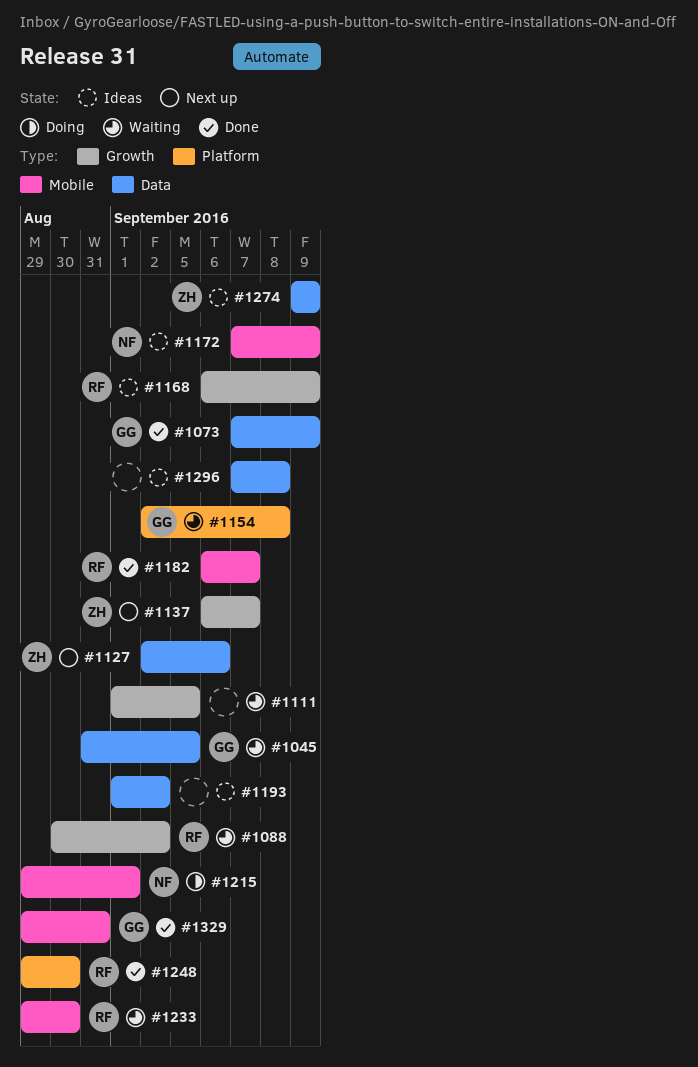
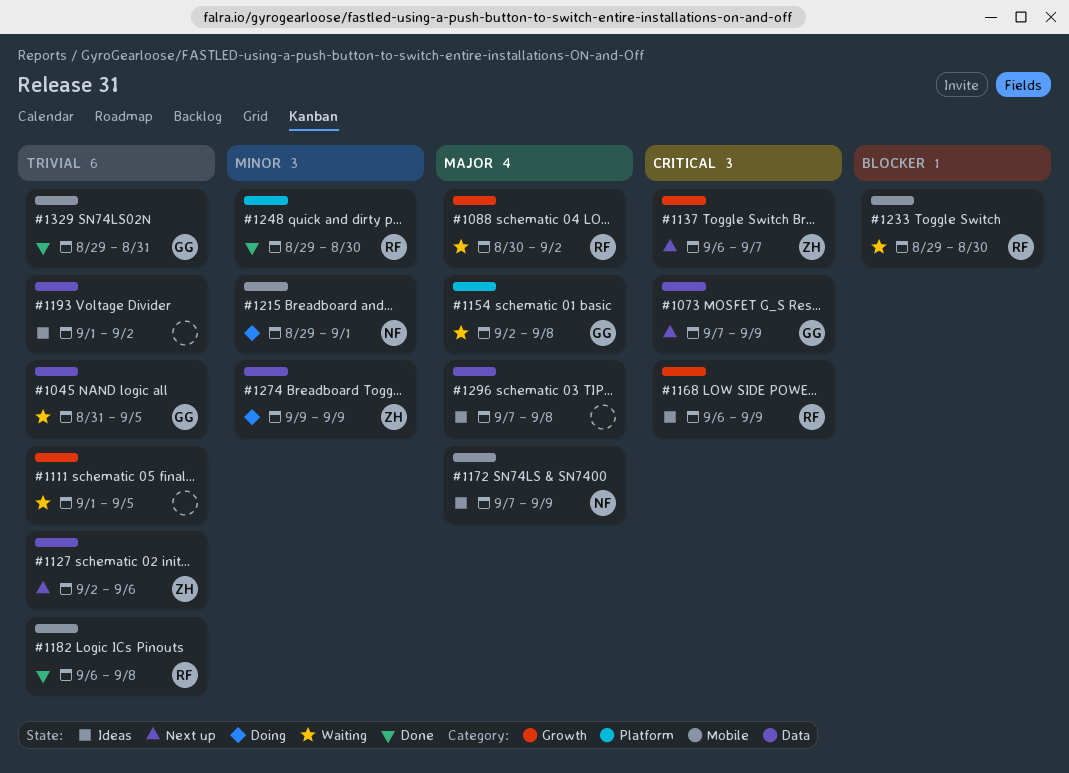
#1073, status: Done -> Next up
#1182, due: Sep 7 -> Sep 8
#1274, status: Ideas -> Doing

